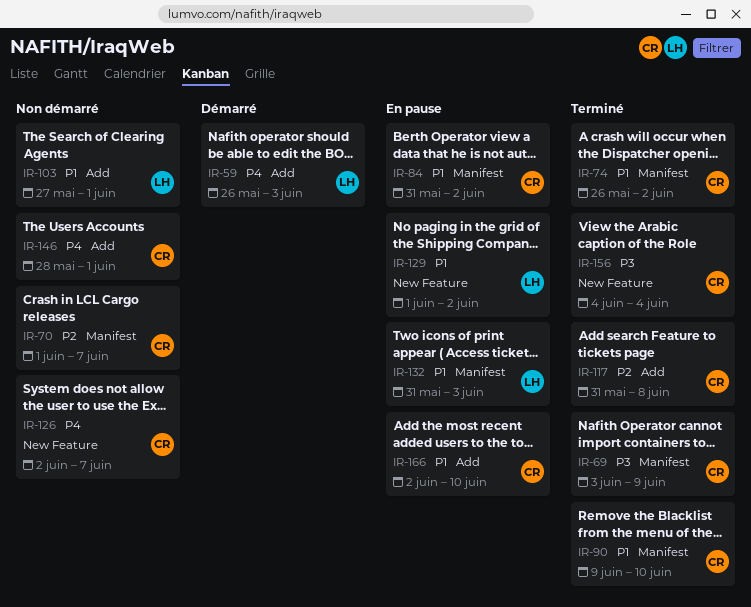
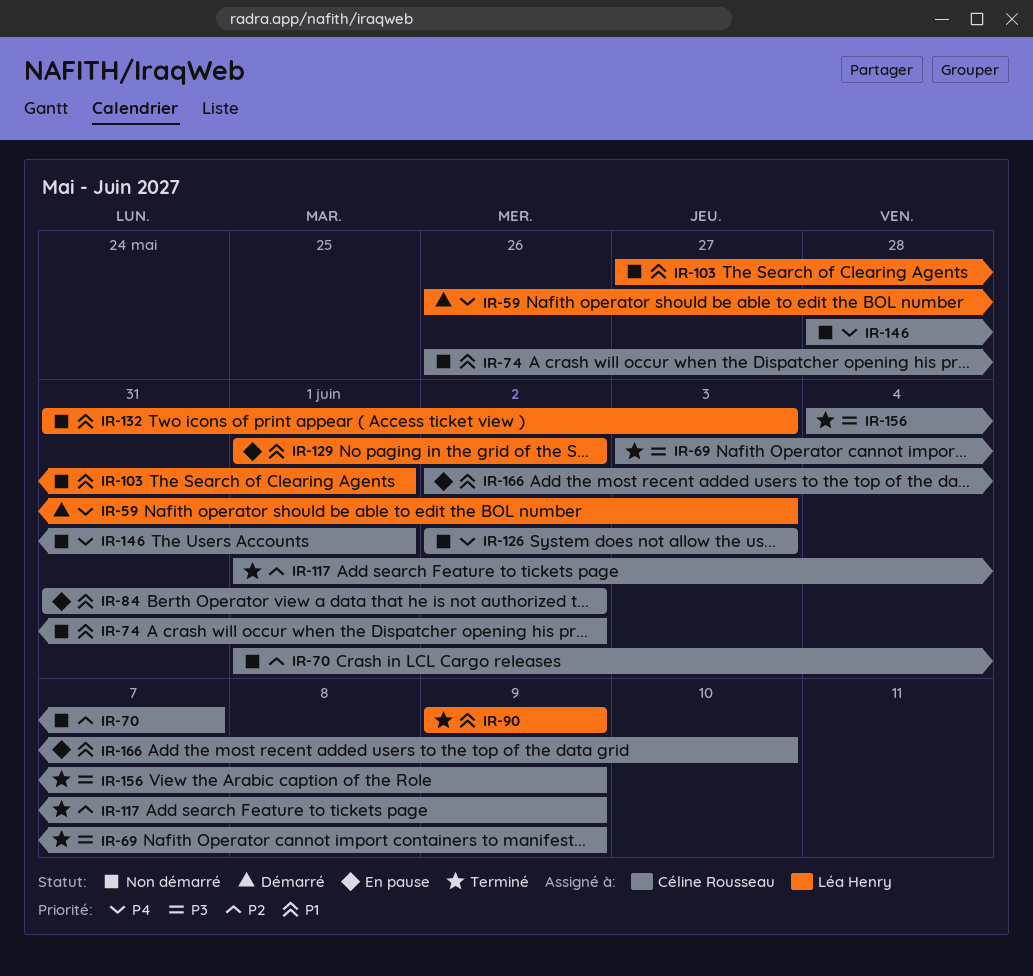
IR-74, status: Terminé -> Non démarré
IR-90, owner: Céline Rousseau -> Léa Henry
IR-90, due: Jun 10 -> Jun 9
IR-117, start: May 31 -> Jun 1
IR-117, due: Jun 8 -> Jun 9
IR-126, due: Jun 7 -> Jun 3
IR-132, status: En pause -> Non démarré
IR-156, due: Jun 4 -> Jun 9

